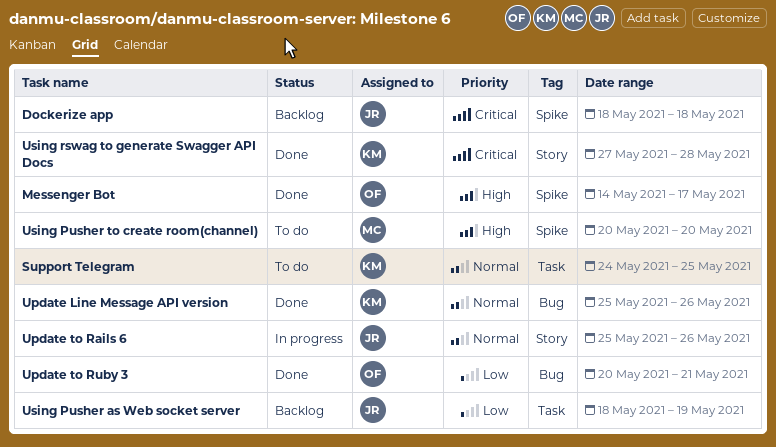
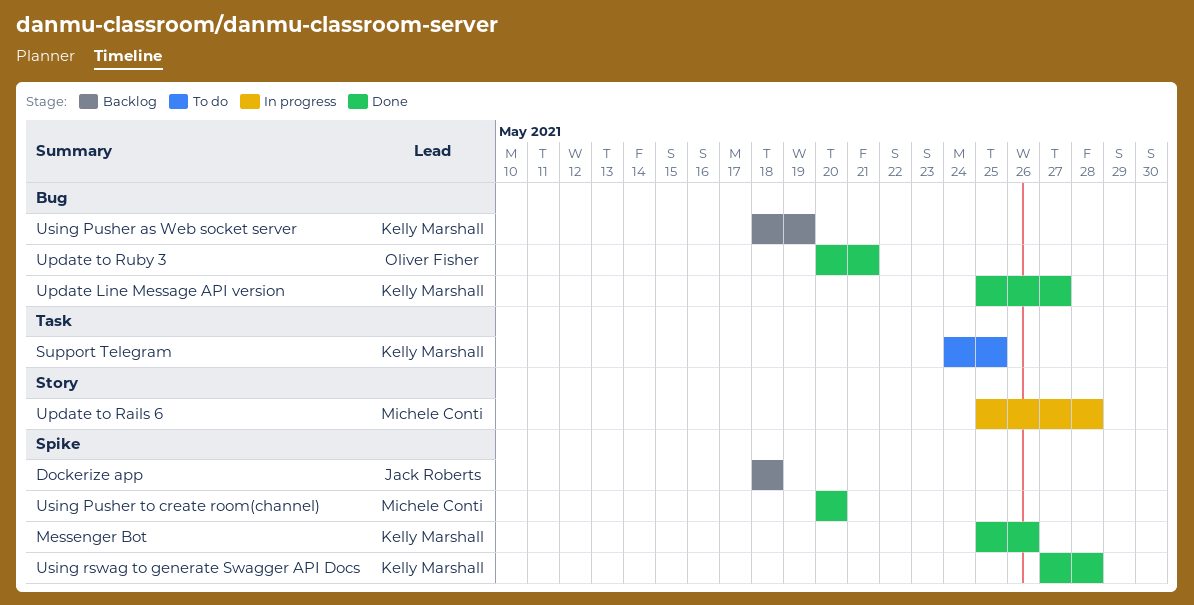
Messenger Bot, owner: Oliver Fisher -> Kelly Marshall
Messenger Bot, start: May 14 -> May 25
Messenger Bot, due: May 17 -> May 26
Update Line Message API version, due: May 26 -> May 27
Update to Rails 6, owner: Jack Roberts -> Michele Conti
Update to Rails 6, due: May 26 -> May 28
Using Pusher as Web socket server, owner: Jack Roberts -> Kelly Marshall
Using Pusher as Web socket server, label: Task -> Bug
Using Pusher to create room(channel), status: To do -> Done
Using rswag to generate Swagger API Docs, label: Story -> Spike

